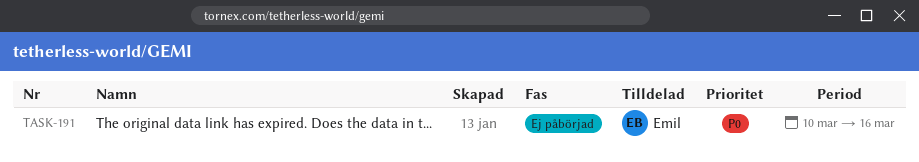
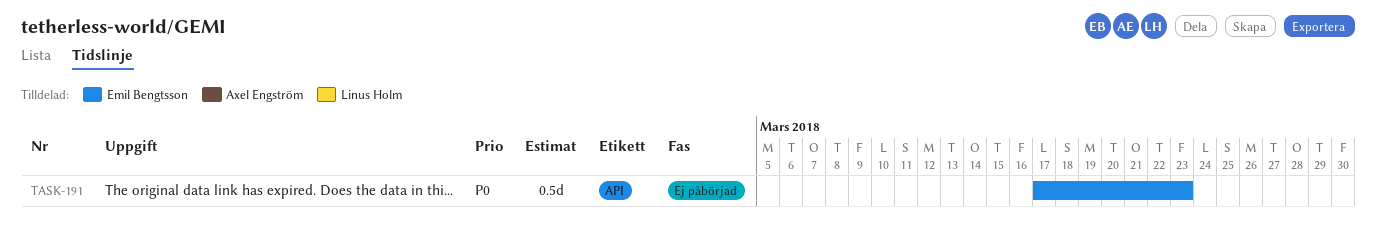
TASK-191, start: Mar 10 -> Mar 17
TASK-191, due: Mar 16 -> Mar 23

